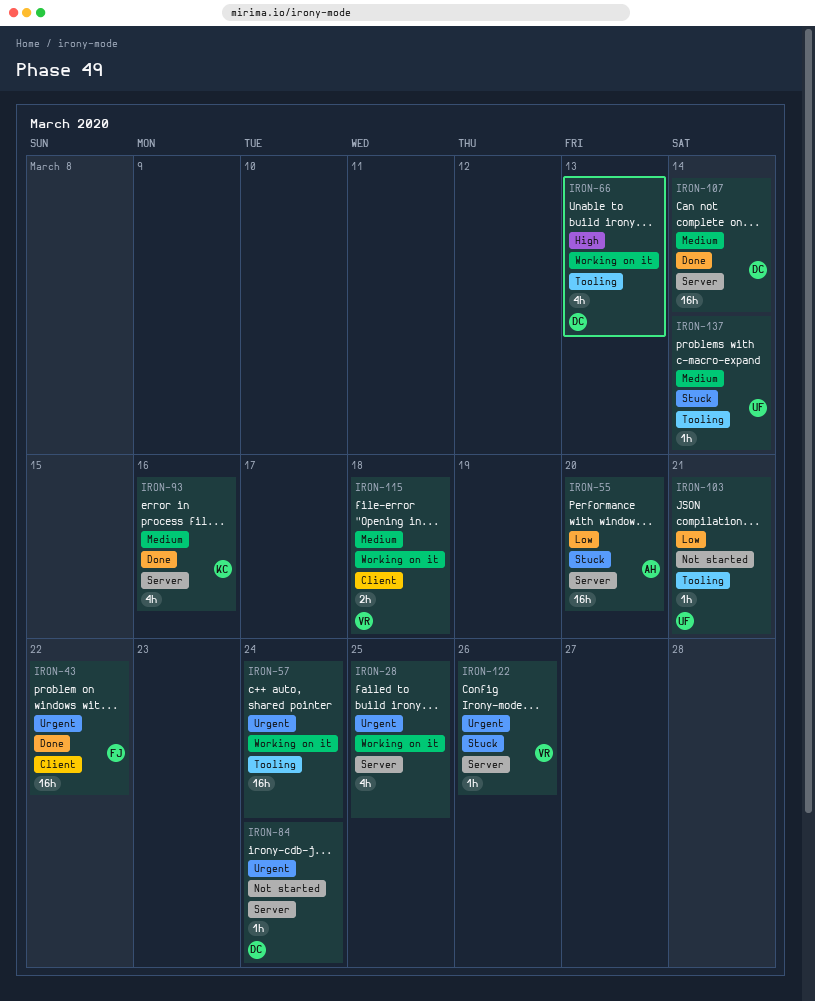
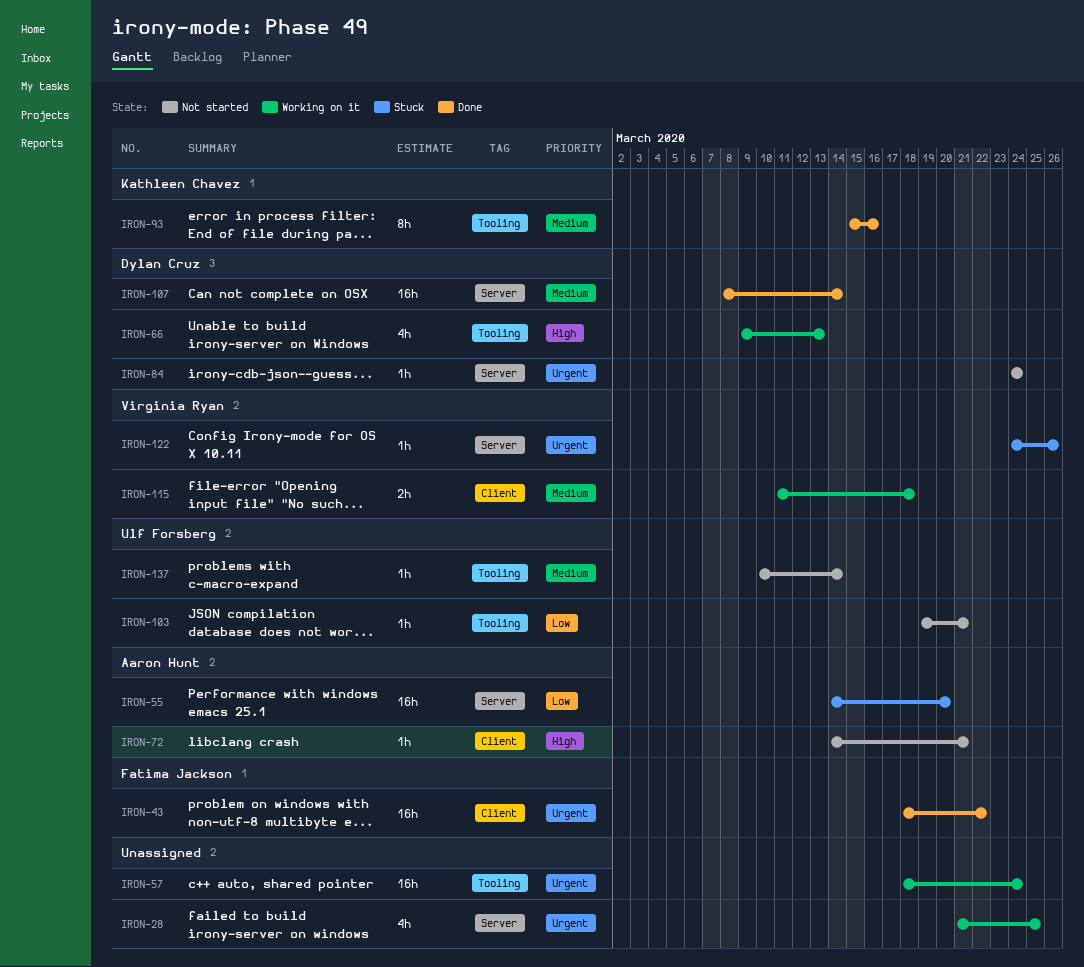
IRON-72: none -> present
IRON-93, label: Server -> Tooling
IRON-93, estimate: 4h -> 8h
IRON-137, status: Stuck -> Not started

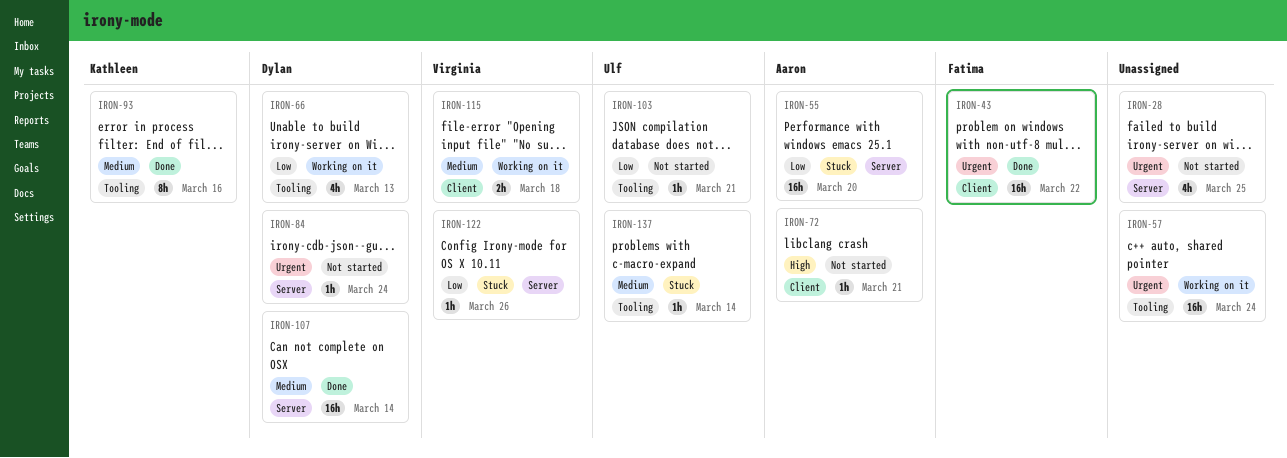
IRON-28, status: Working on it -> Not started
IRON-66, priority: High -> Low
IRON-122, priority: Urgent -> Low
IRON-137, status: Not started -> Stuck

